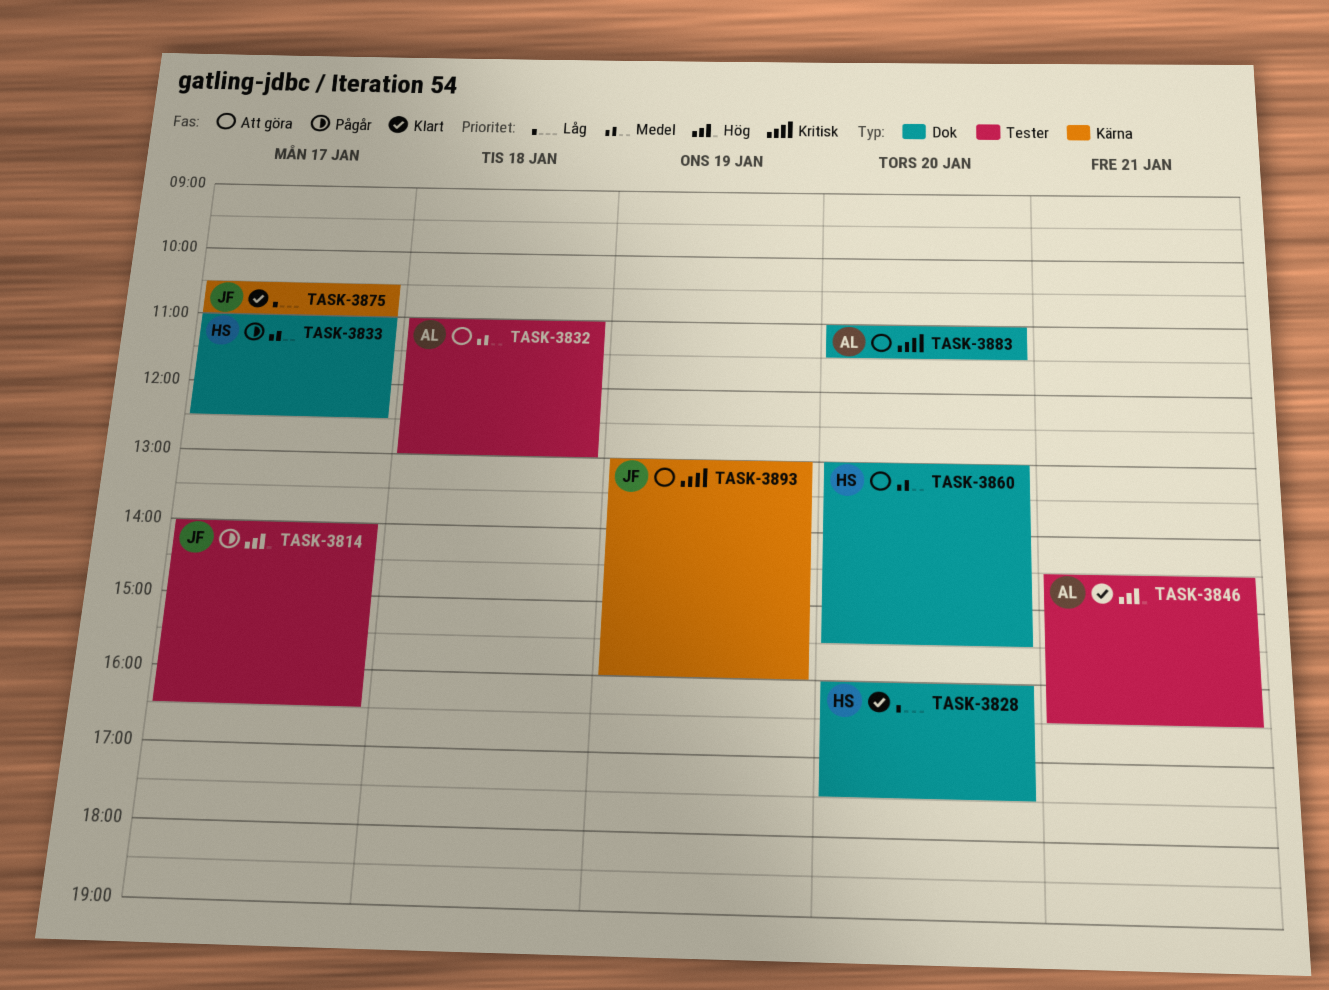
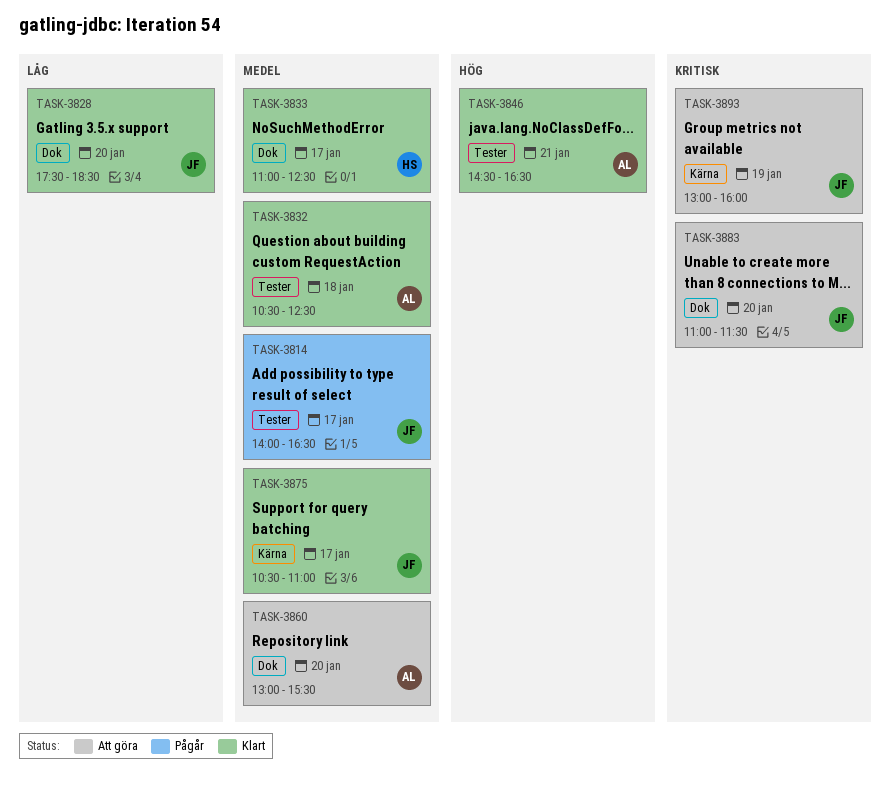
TASK-3814, priority: Hög -> Medel
TASK-3828, owner: HS -> JF
TASK-3828, begins: 16:00 -> 17:30
TASK-3828, ends: 17:30 -> 18:30
TASK-3832, status: Att göra -> Klart
TASK-3832, begins: 11:00 -> 10:30
TASK-3832, ends: 13:00 -> 12:30
TASK-3833, status: Pågår -> Klart
TASK-3860, owner: HS -> AL
TASK-3875, priority: Låg -> Medel
TASK-3883, owner: AL -> JF

